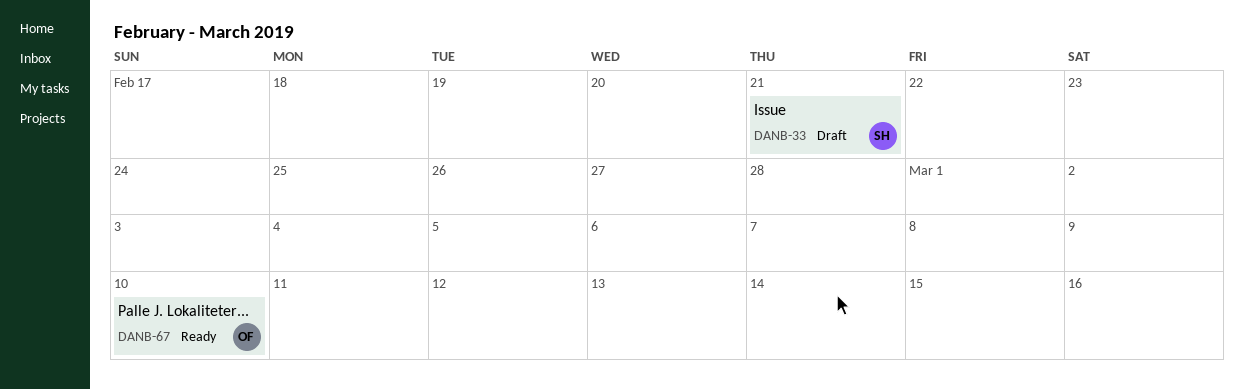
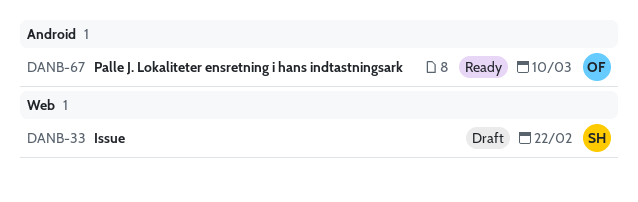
DANB-33, due: Feb 21 -> Feb 22

